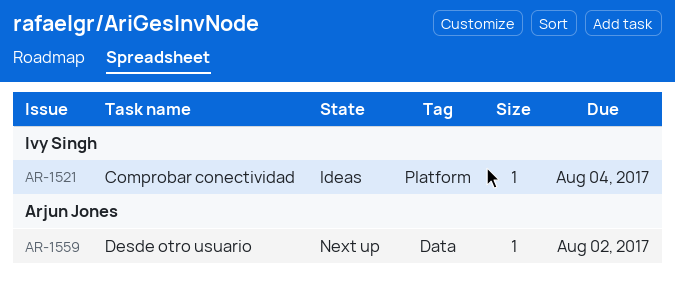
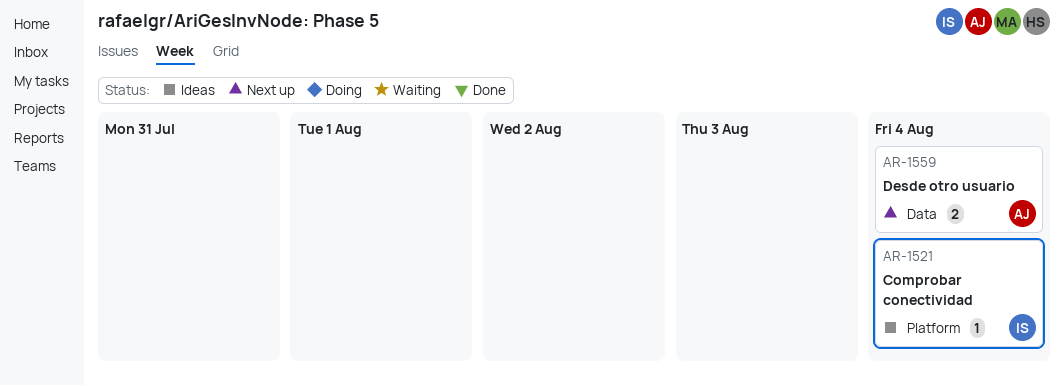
AR-1559, estimate: 1 -> 2
AR-1559, due: Aug 2 -> Aug 4

